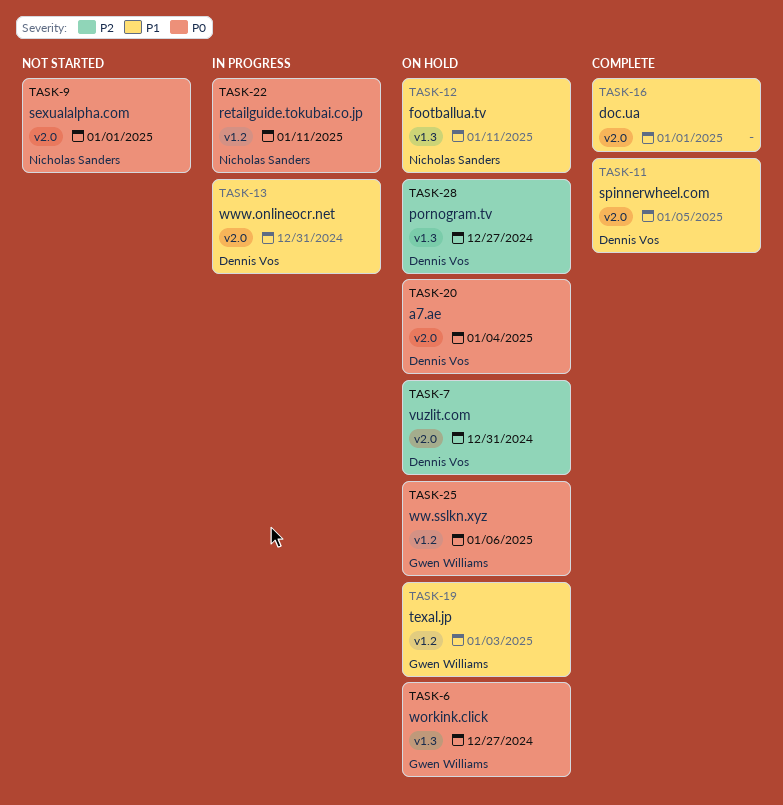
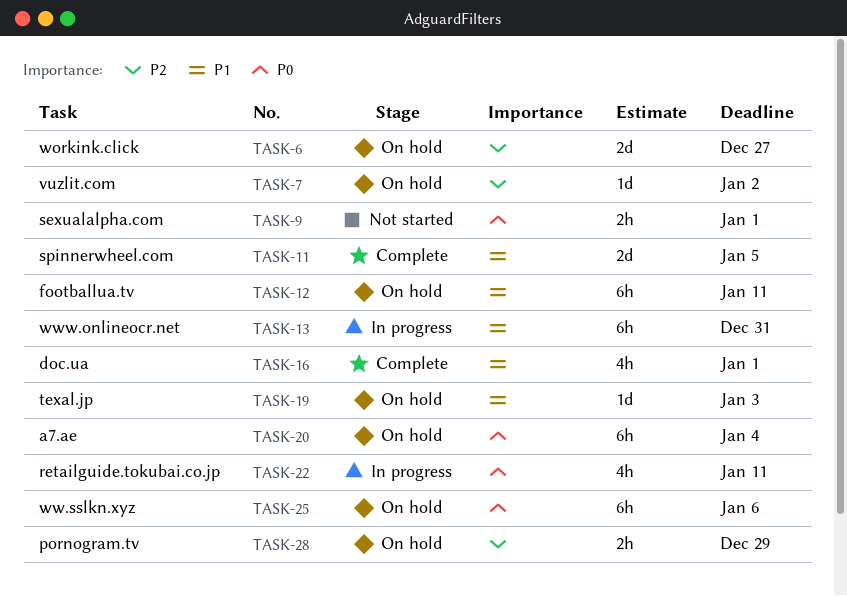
TASK-6, priority: P0 -> P2
TASK-7, due: Dec 31 -> Jan 2
TASK-28, due: Dec 27 -> Dec 29

